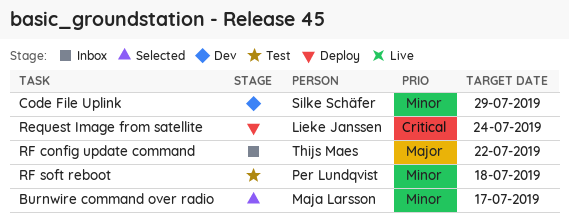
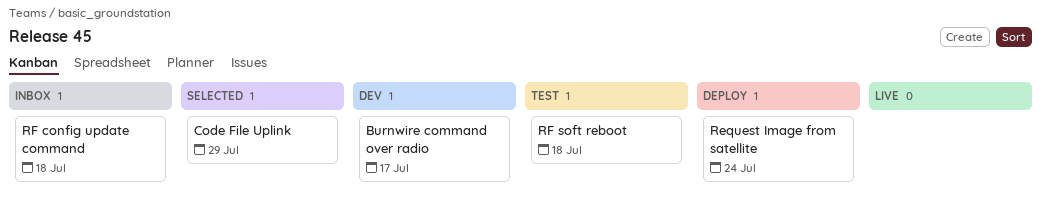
Burnwire command over radio, status: Selected -> Dev
Code File Uplink, status: Dev -> Selected
RF config update command, due: Jul 22 -> Jul 18

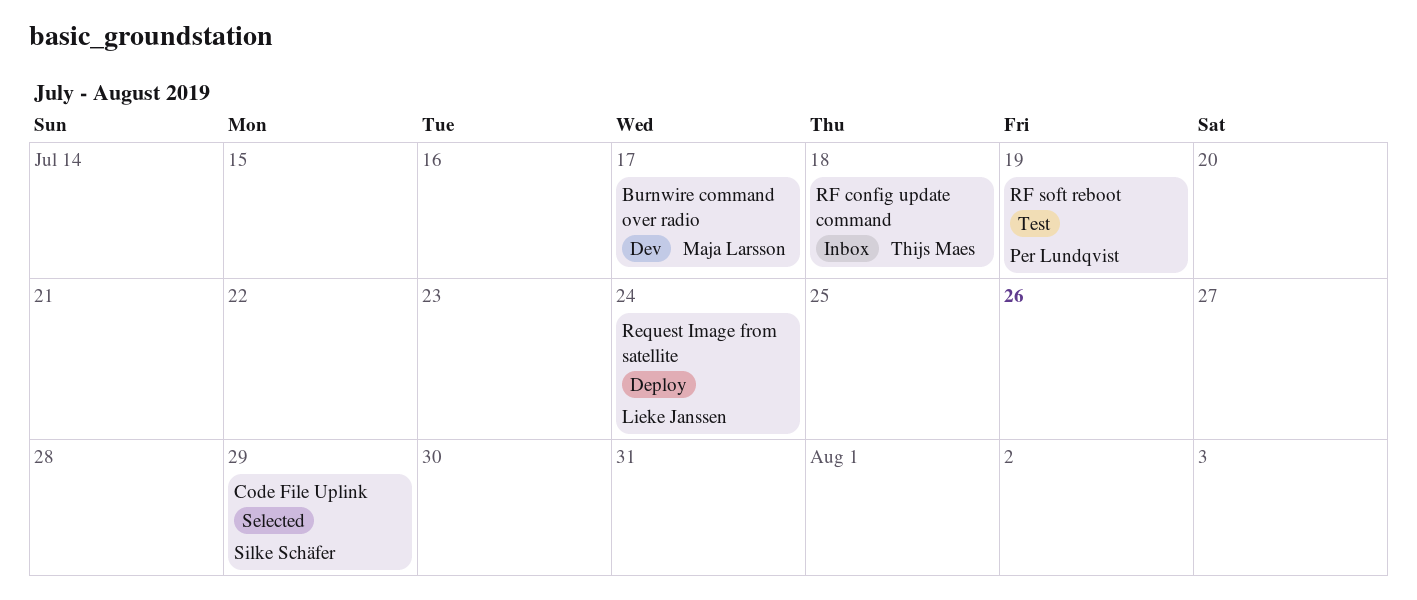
RF soft reboot, due: Jul 18 -> Jul 19

